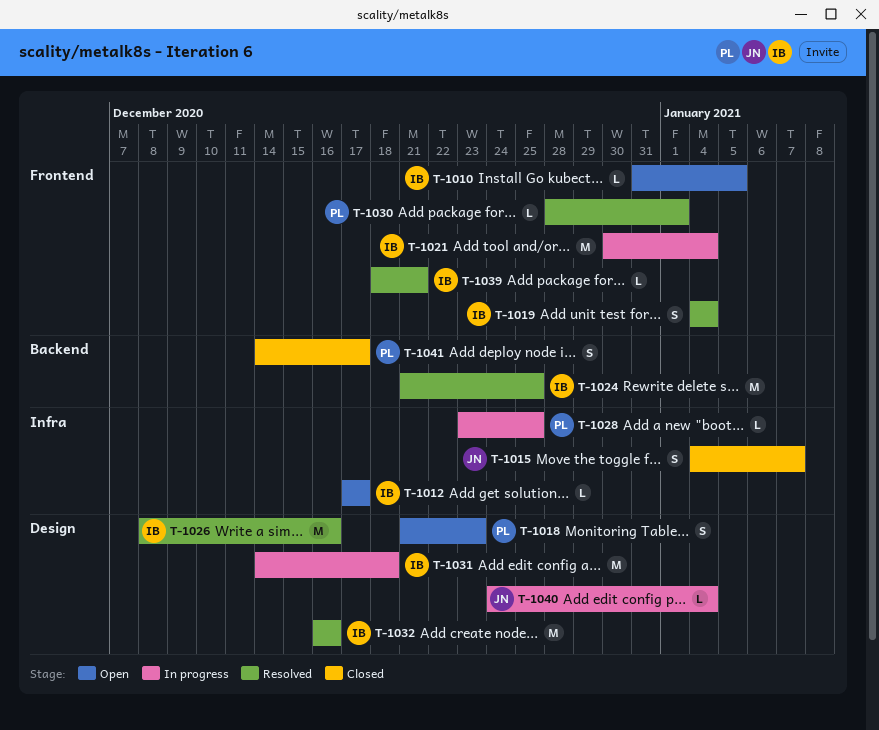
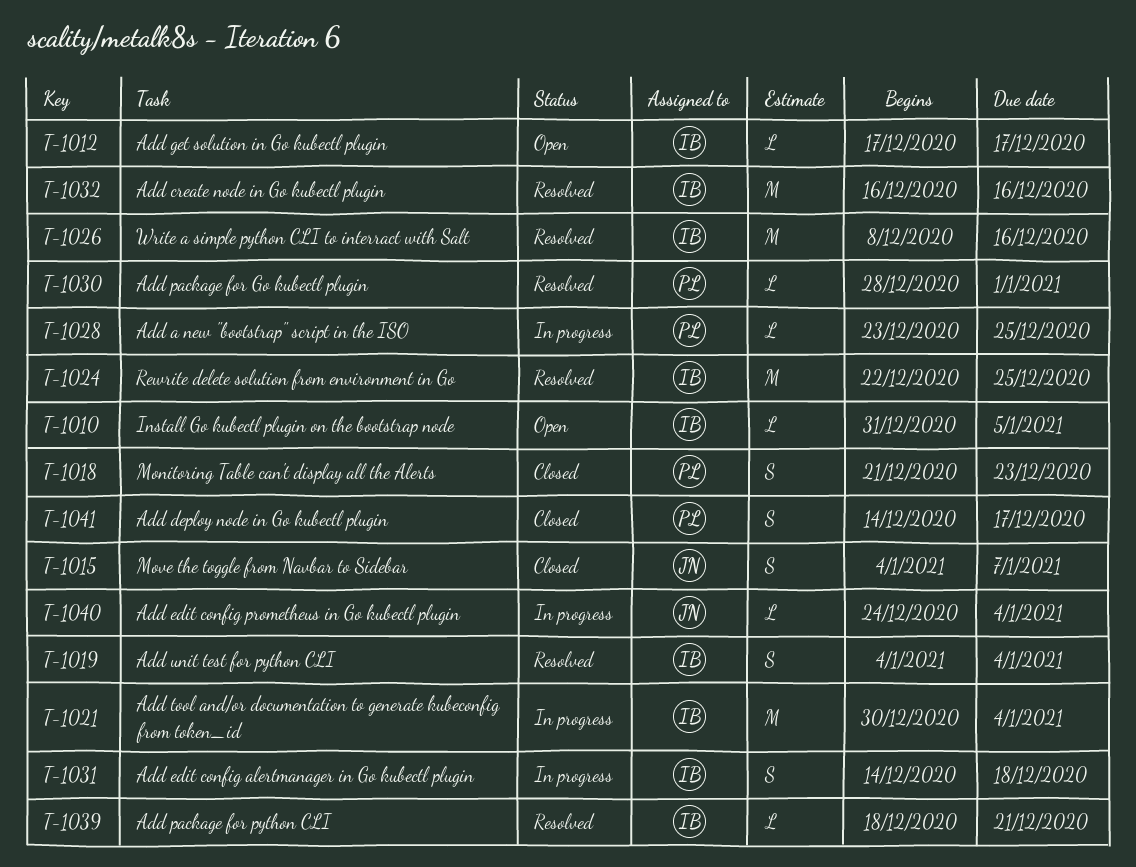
T-1018, status: Open -> Closed
T-1024, start: Dec 21 -> Dec 22
T-1031, estimate: M -> S

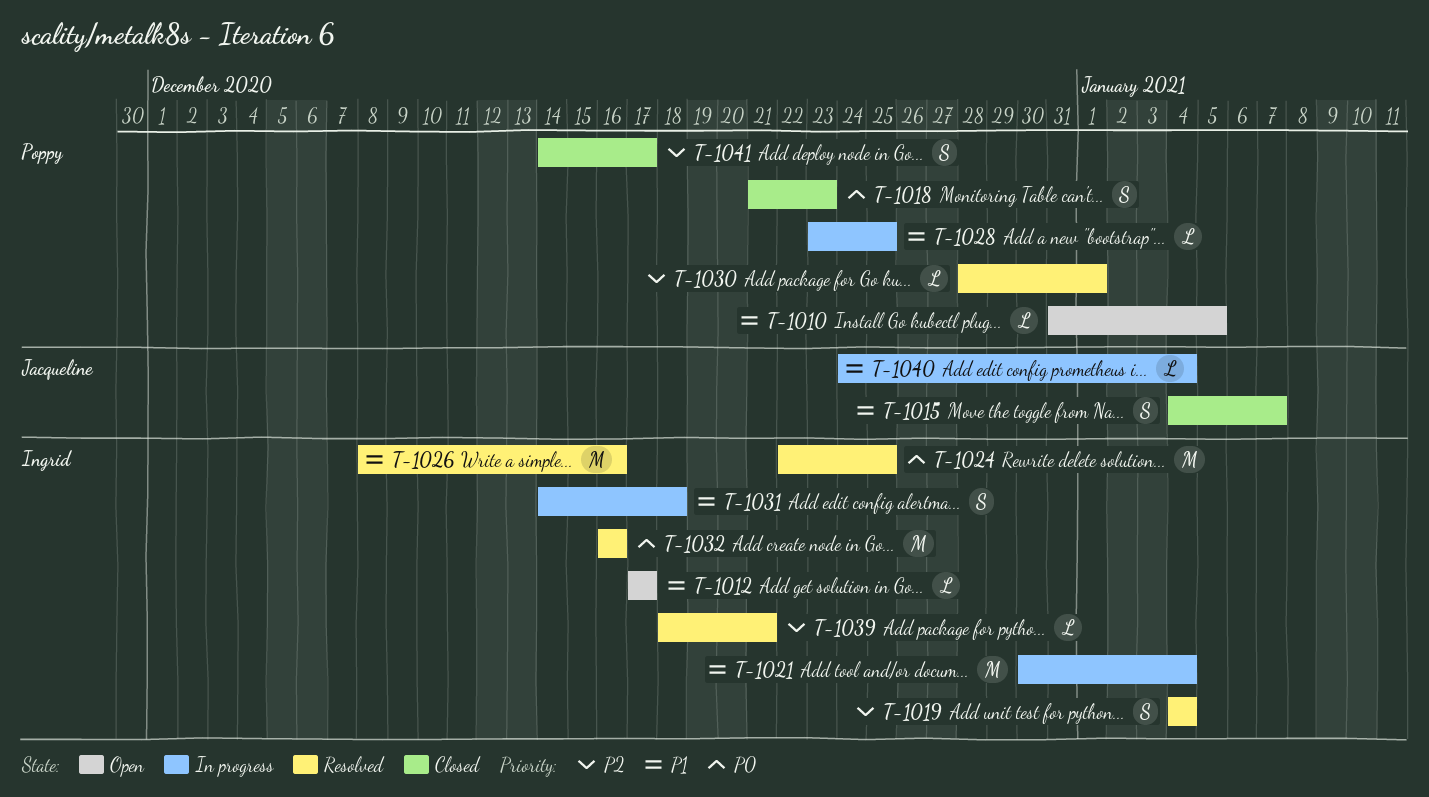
T-1010, owner: Ingrid -> Poppy

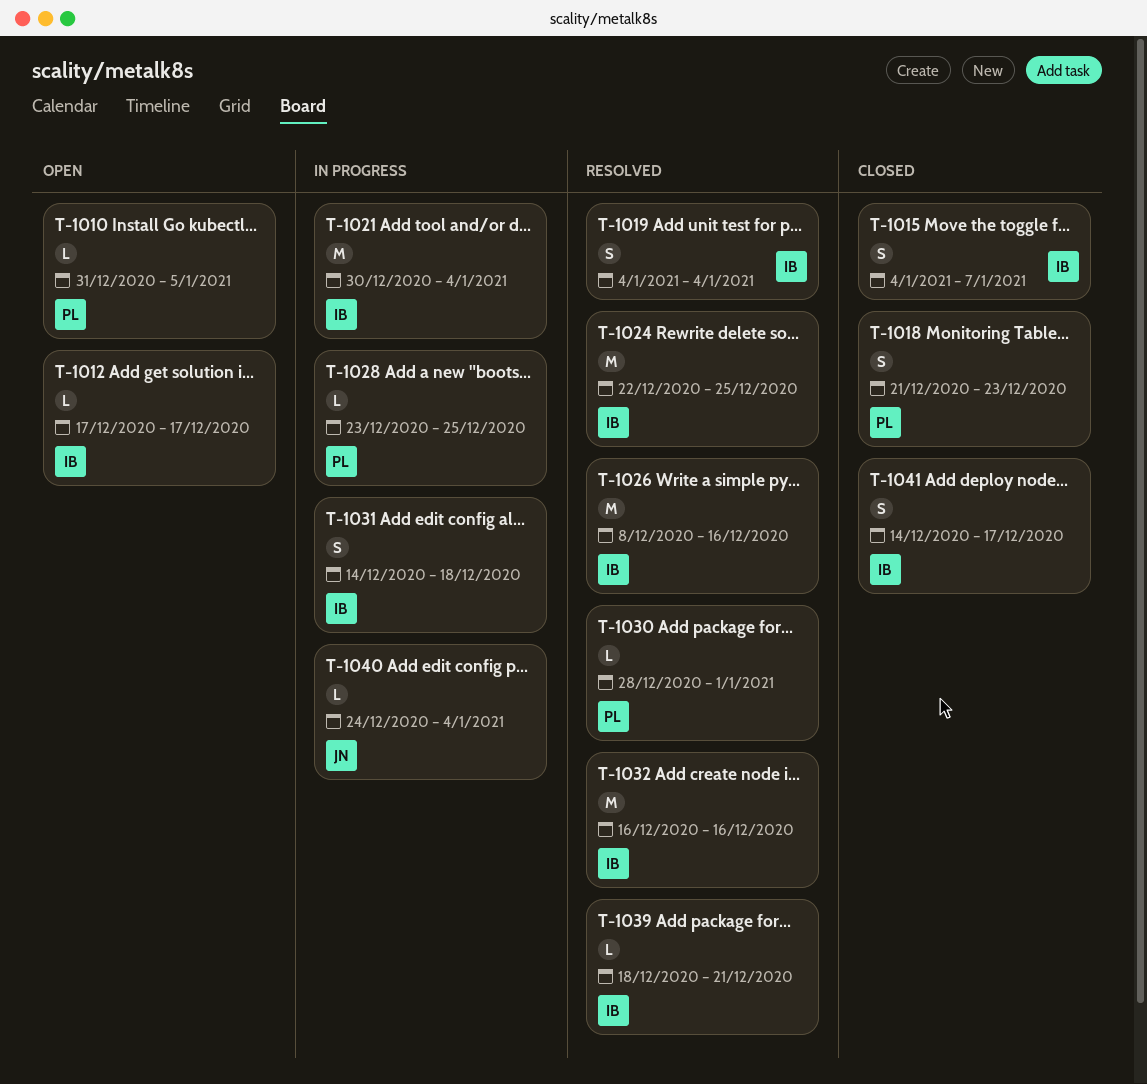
T-1015, owner: Jacqueline -> Ingrid
T-1041, owner: Poppy -> Ingrid

